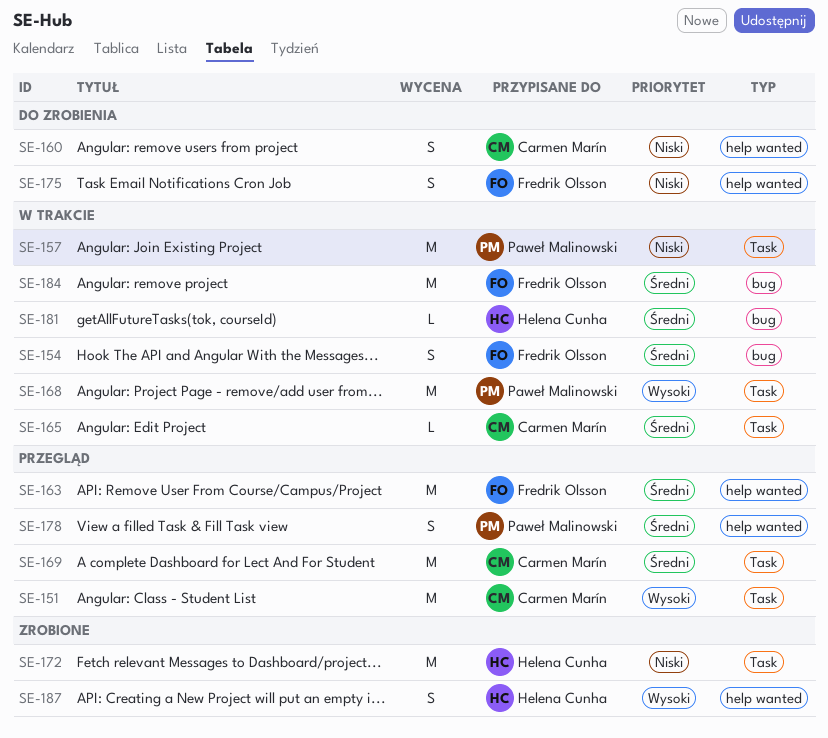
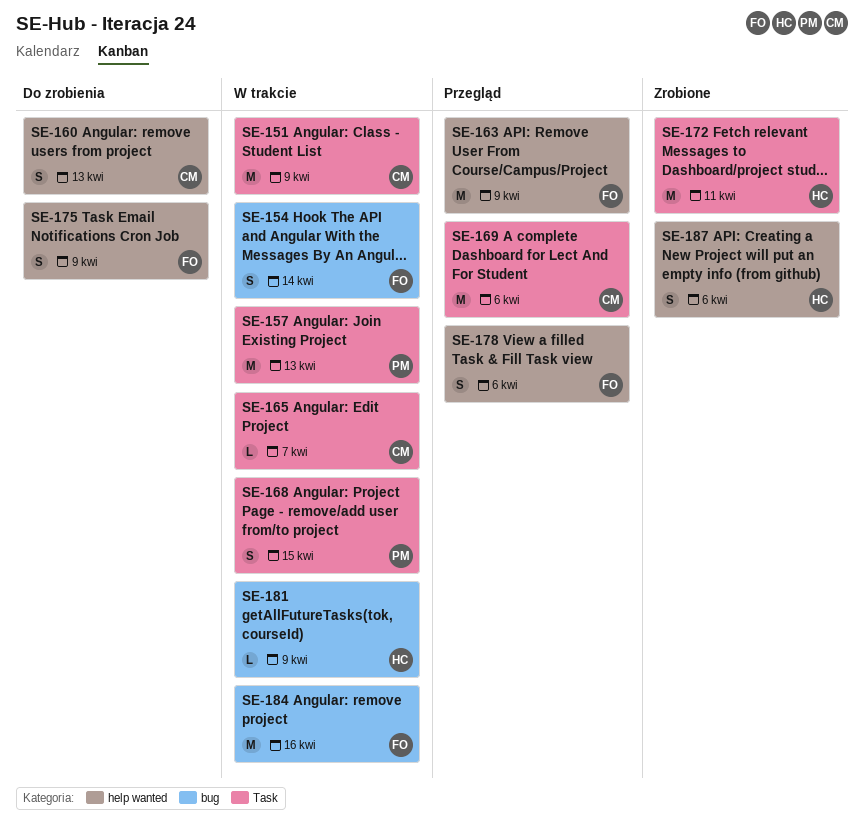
SE-151, status: Przegląd -> W trakcie
SE-168, estimate: M -> S
SE-178, owner: Paweł Malinowski -> Fredrik Olsson

